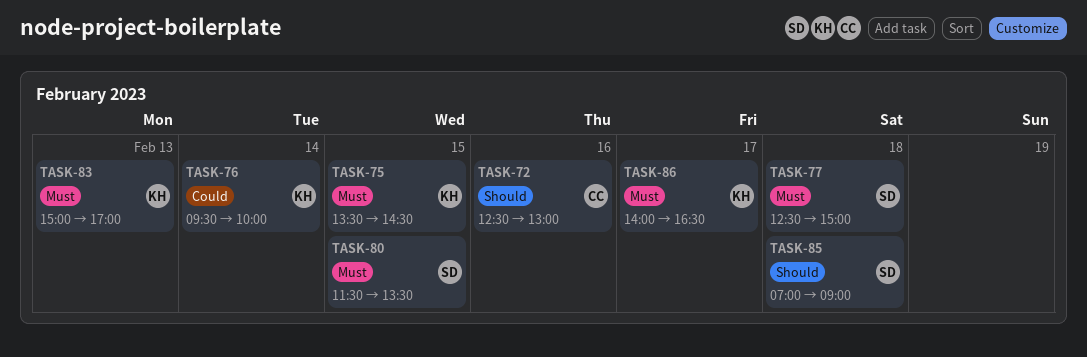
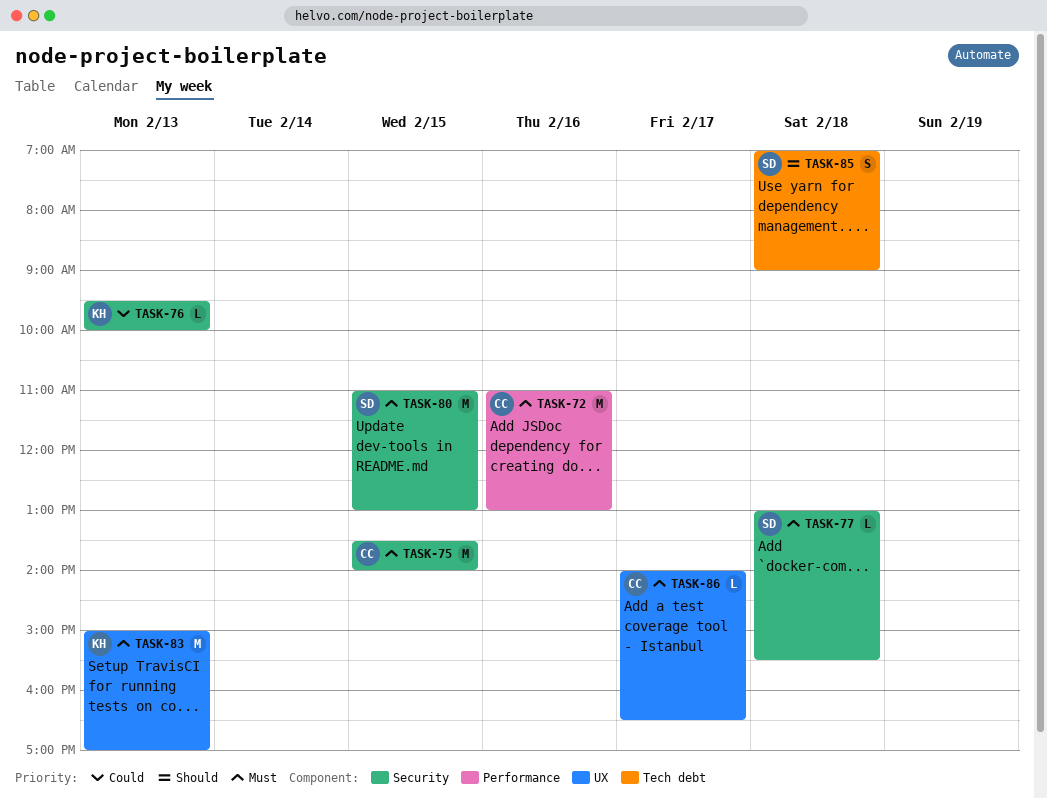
TASK-72, priority: Should -> Must
TASK-72, begins: 12:30 -> 11:00
TASK-75, owner: KH -> CC
TASK-75, ends: 14:30 -> 14:00
TASK-76, day: Feb 14 -> Feb 13
TASK-77, begins: 12:30 -> 13:00
TASK-77, ends: 15:00 -> 15:30
TASK-80, begins: 11:30 -> 11:00
TASK-80, ends: 13:30 -> 13:00
TASK-86, owner: KH -> CC

